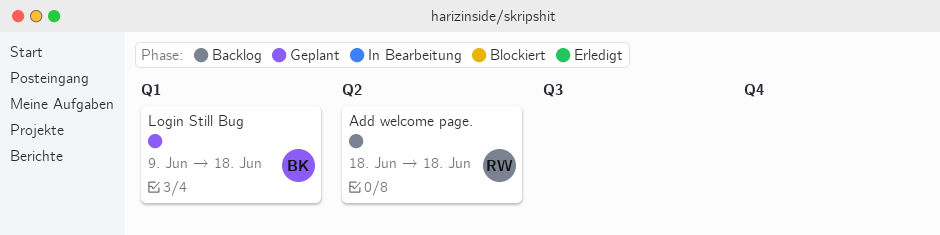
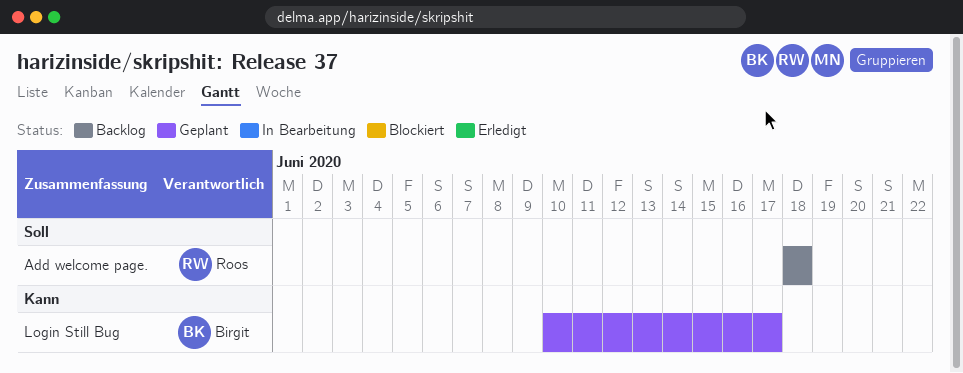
Login Still Bug, start: Jun 9 -> Jun 10
Login Still Bug, due: Jun 18 -> Jun 17

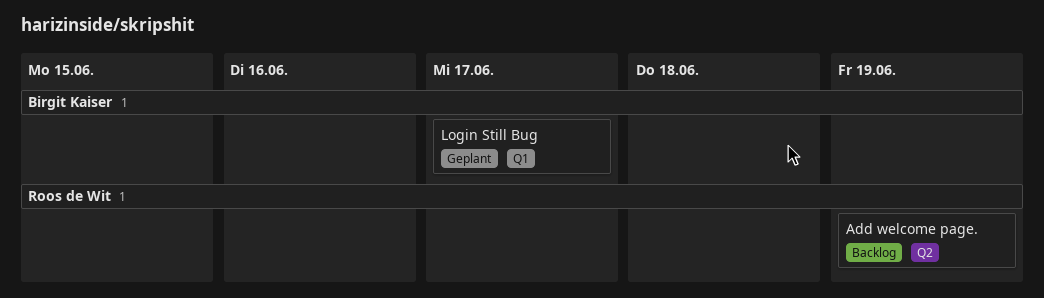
Add welcome page., due: Jun 18 -> Jun 19

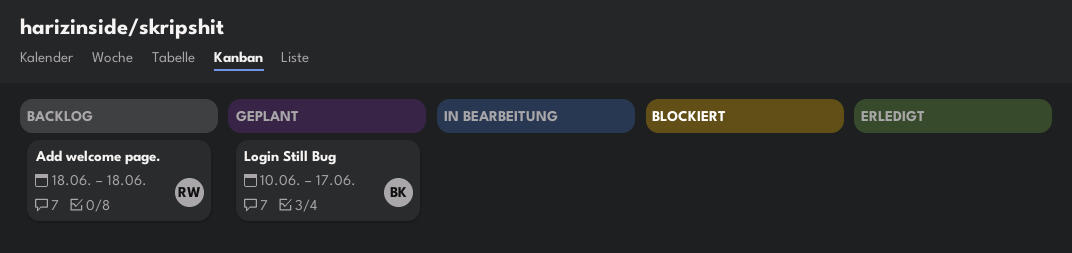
Add welcome page., due: Jun 19 -> Jun 18

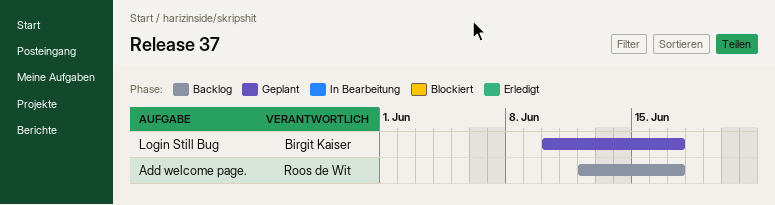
Add welcome page., start: Jun 18 -> Jun 12
Add welcome page., due: Jun 18 -> Jun 17

